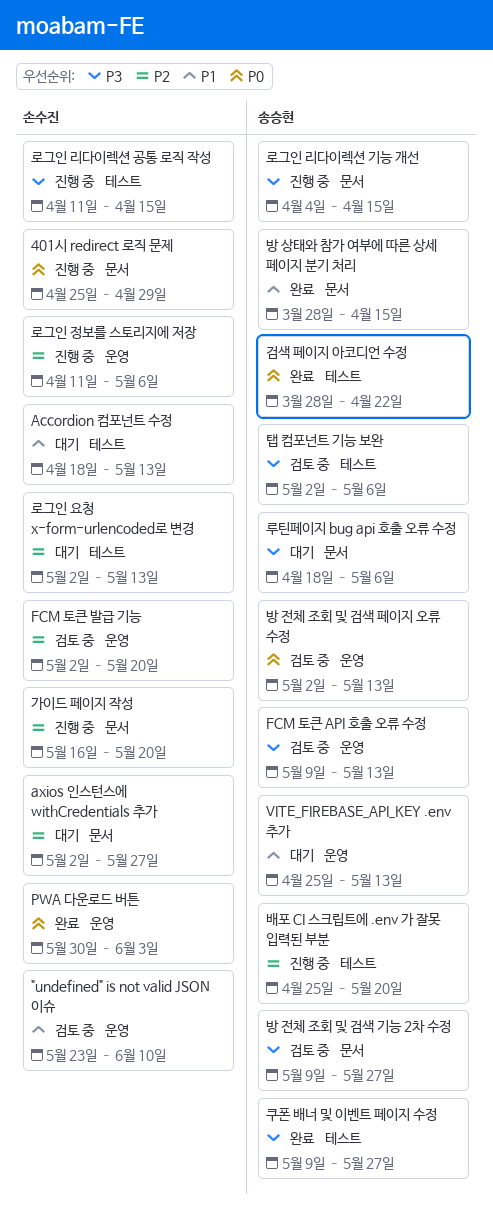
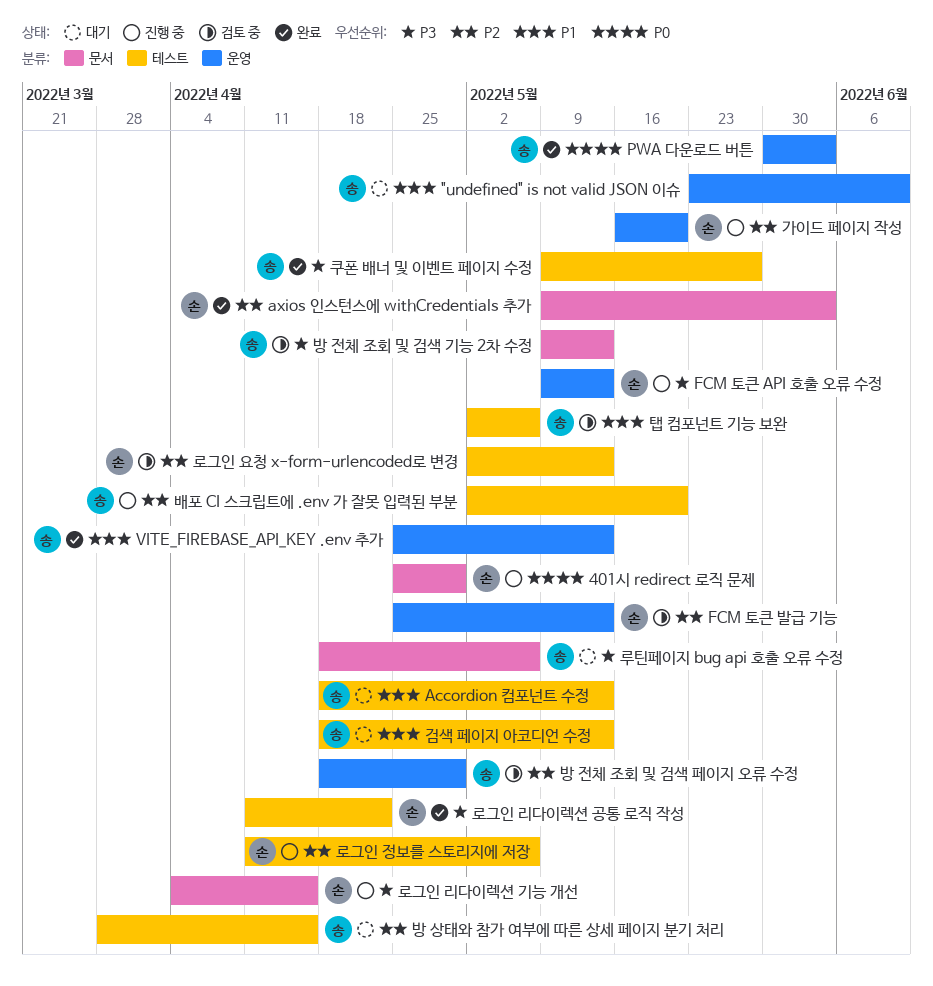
"undefined" is not valid JSON 이슈, status: 검토 중 -> 대기
"undefined" is not valid JSON 이슈, owner: 손수진 -> 송승현
Accordion 컴포넌트 수정, owner: 손수진 -> 송승현
axios 인스턴스에 withCredentials 추가, status: 대기 -> 완료
axios 인스턴스에 withCredentials 추가, start: May 2 -> May 9
axios 인스턴스에 withCredentials 추가, due: May 27 -> Jun 3
FCM 토큰 API 호출 오류 수정, status: 검토 중 -> 진행 중
FCM 토큰 API 호출 오류 수정, owner: 송승현 -> 손수진
FCM 토큰 발급 기능, start: May 2 -> Apr 25
FCM 토큰 발급 기능, due: May 20 -> May 13
PWA 다운로드 버튼, owner: 손수진 -> 송승현
VITE_FIREBASE_API_KEY .env 추가, status: 대기 -> 완료
가이드 페이지 작성, label: 문서 -> 운영
검색 페이지 아코디언 수정, status: 완료 -> 대기
검색 페이지 아코디언 수정, priority: P0 -> P1
검색 페이지 아코디언 수정, start: Mar 28 -> Apr 18
검색 페이지 아코디언 수정, due: Apr 22 -> May 13
로그인 리다이렉션 공통 로직 작성, status: 진행 중 -> 완료
로그인 리다이렉션 공통 로직 작성, due: Apr 15 -> Apr 22
로그인 리다이렉션 기능 개선, owner: 송승현 -> 손수진
로그인 요청 x-form-urlencoded로 변경, status: 대기 -> 검토 중
로그인 정보를 스토리지에 저장, label: 운영 -> 테스트
방 상태와 참가 여부에 따른 상세 페이지 분기 처리, status: 완료 -> 대기
방 상태와 참가 여부에 따른 상세 페이지 분기 처리, priority: P1 -> P2
방 상태와 참가 여부에 따른 상세 페이지 분기 처리, label: 문서 -> 테스트
방 전체 조회 및 검색 기능 2차 수정, due: May 27 -> May 13
방 전체 조회 및 검색 페이지 오류 수정, priority: P0 -> P2
방 전체 조회 및 검색 페이지 오류 수정, start: May 2 -> Apr 18
방 전체 조회 및 검색 페이지 오류 수정, due: May 13 -> Apr 29
배포 CI 스크립트에 .env 가 잘못 입력된 부분, start: Apr 25 -> May 2
탭 컴포넌트 기능 보완, priority: P3 -> P1

